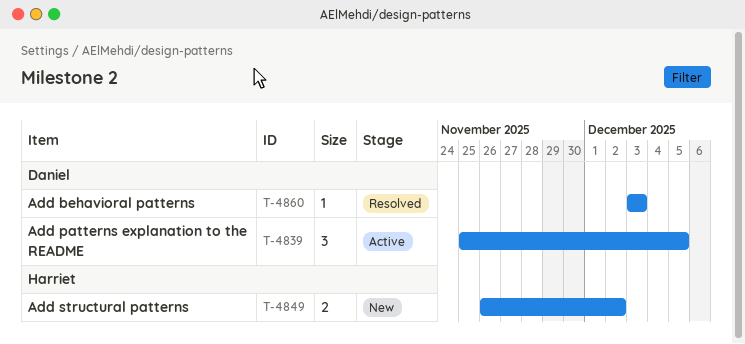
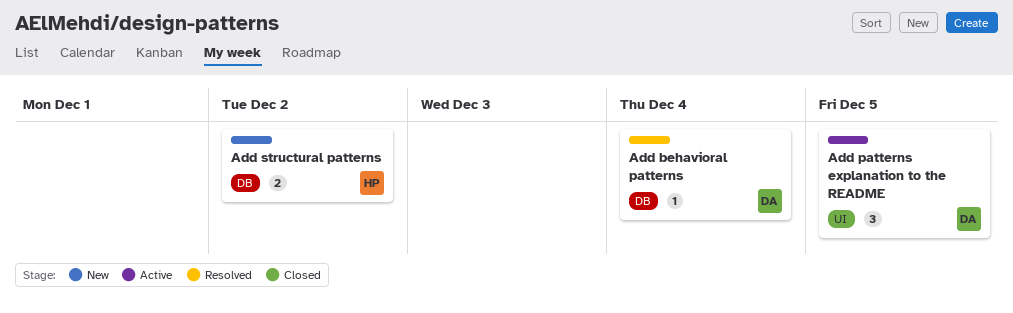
Add behavioral patterns, due: Dec 3 -> Dec 4

